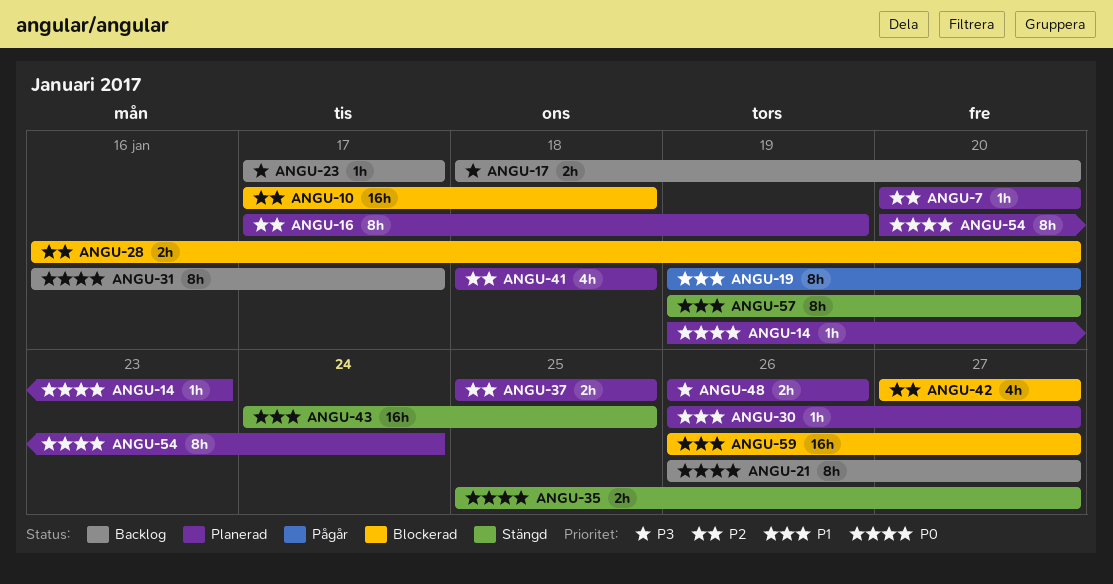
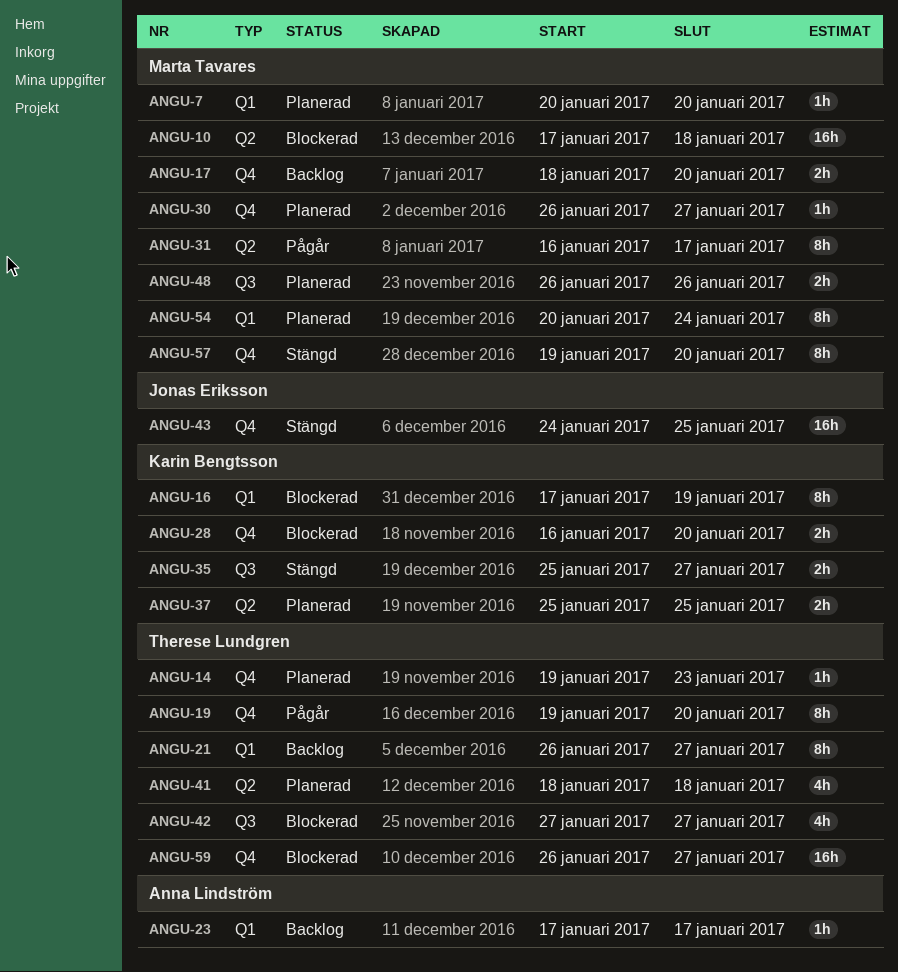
ANGU-16, status: Planerad -> Blockerad
ANGU-31, status: Backlog -> Pågår

